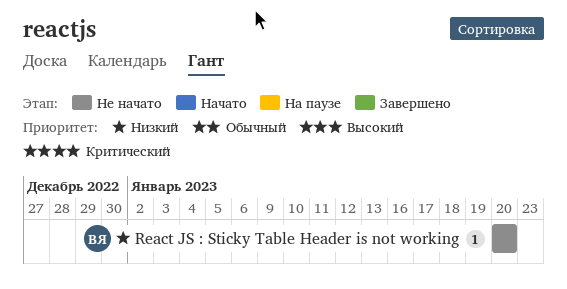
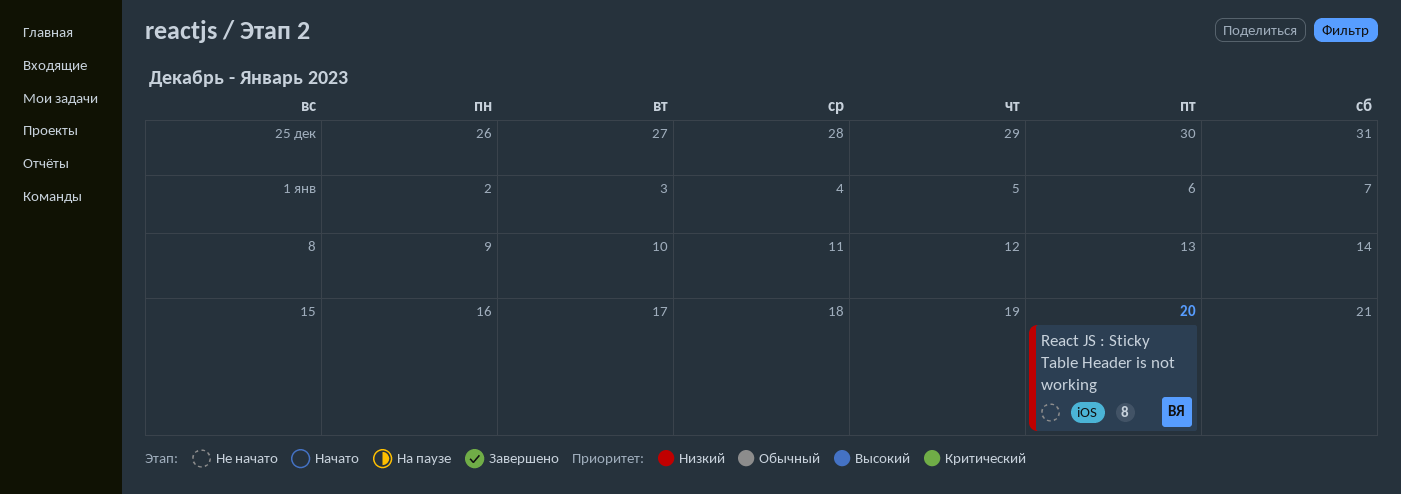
React JS : Sticky Table Header is not working, estimate: 1 -> 8

